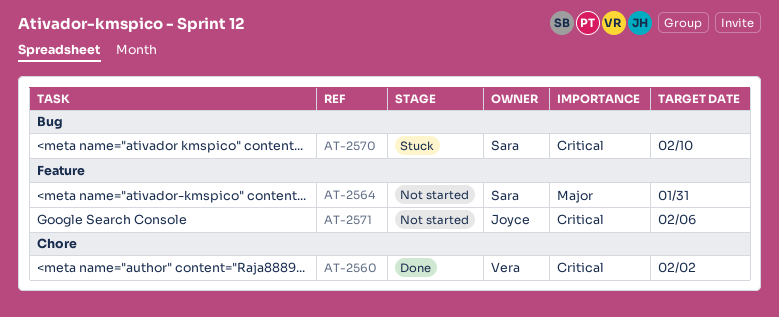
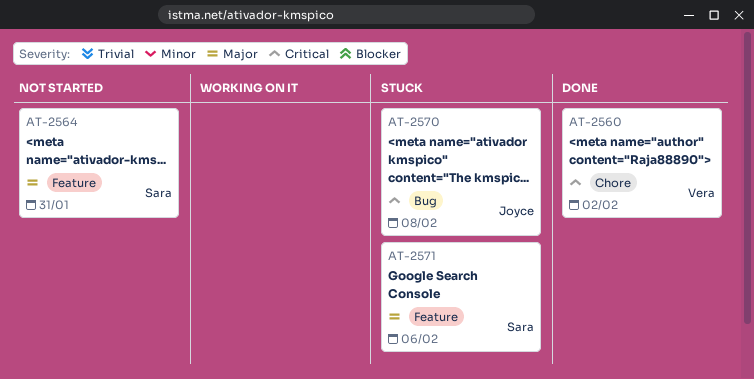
AT-2570, owner: Sara -> Joyce
AT-2570, due: Feb 10 -> Feb 8
AT-2571, status: Not started -> Stuck
AT-2571, owner: Joyce -> Sara
AT-2571, priority: Critical -> Major

